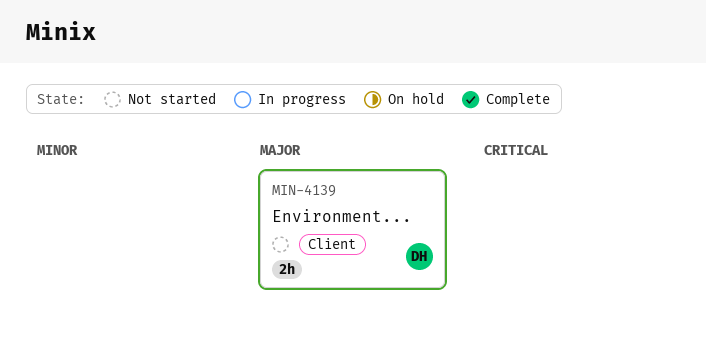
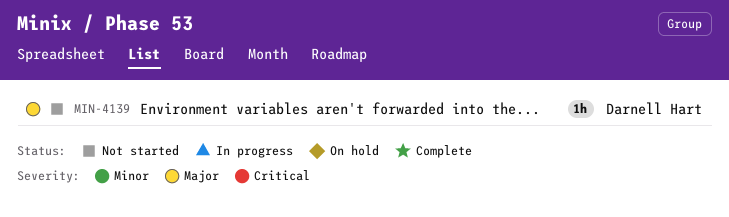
MIN-4139, estimate: 2h -> 1h

